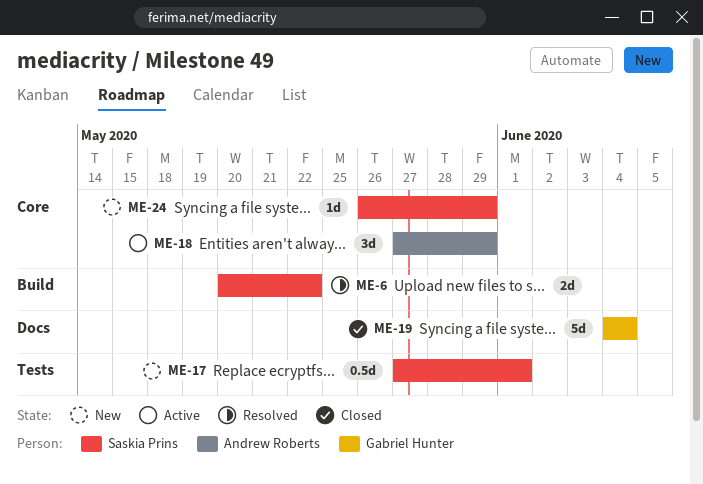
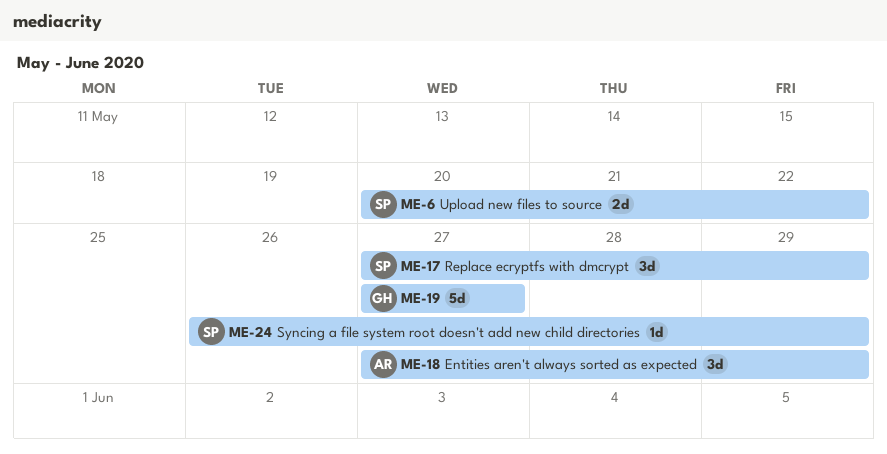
ME-17, estimate: 0.5d -> 3d
ME-17, due: Jun 1 -> May 29
ME-19, start: Jun 4 -> May 27
ME-19, due: Jun 4 -> May 27

